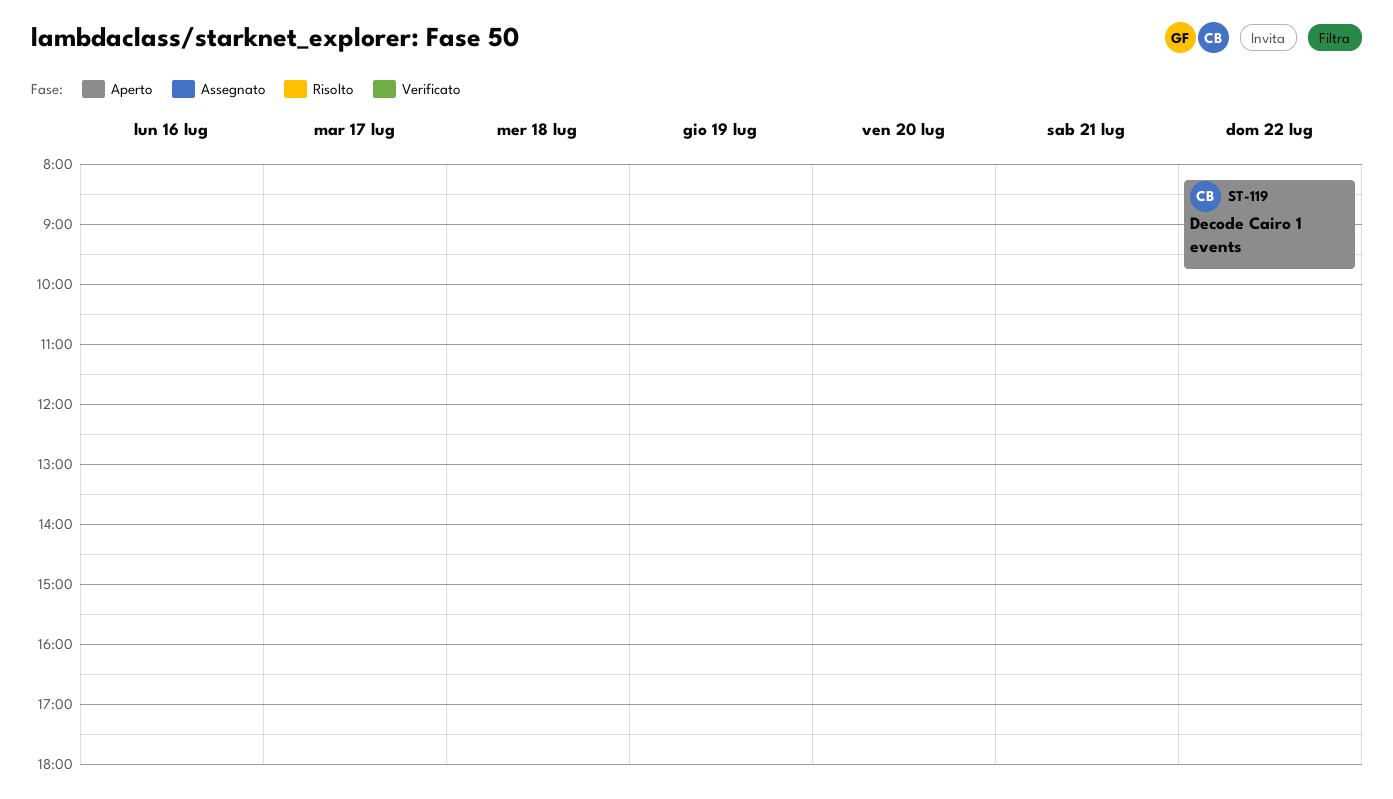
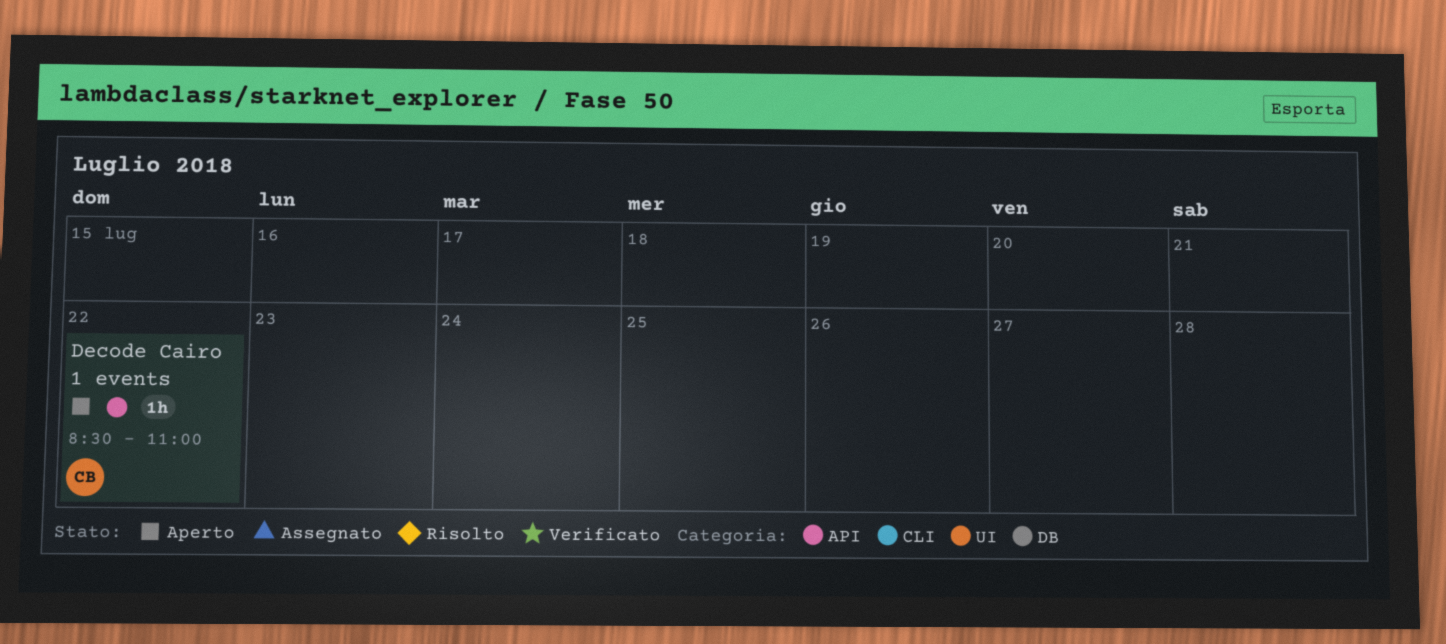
Decode Cairo 1 events, begins: 08:15 -> 08:30
Decode Cairo 1 events, ends: 09:45 -> 11:00

